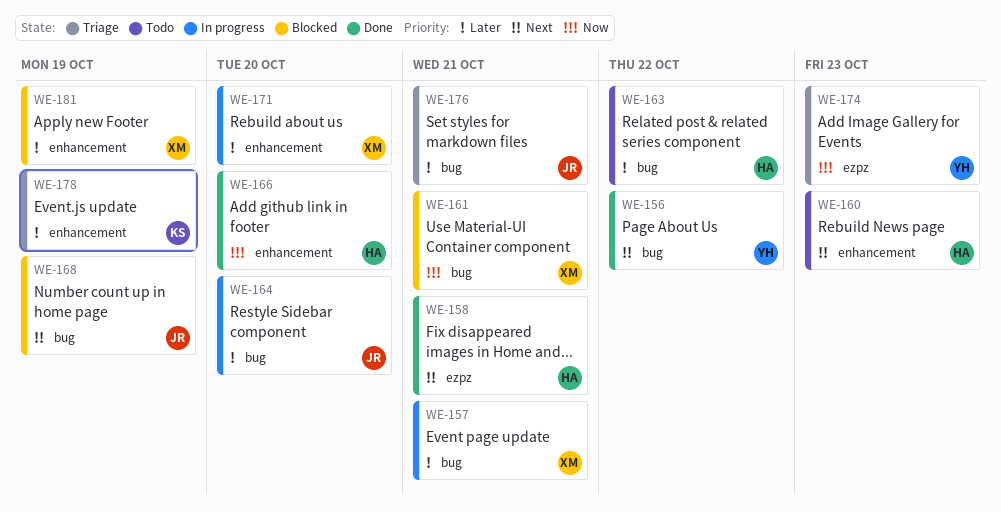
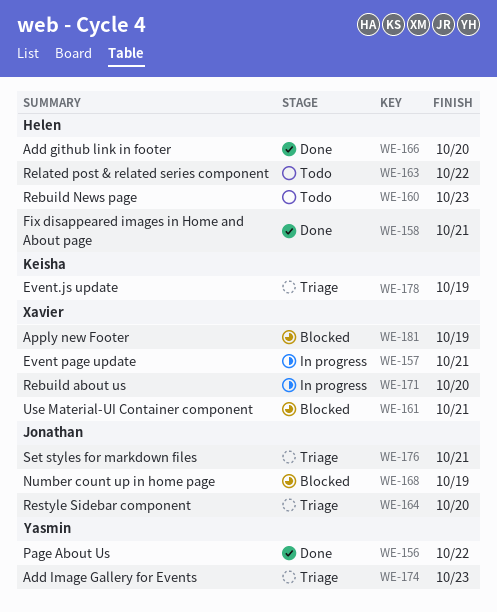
WE-164, status: In progress -> Triage

